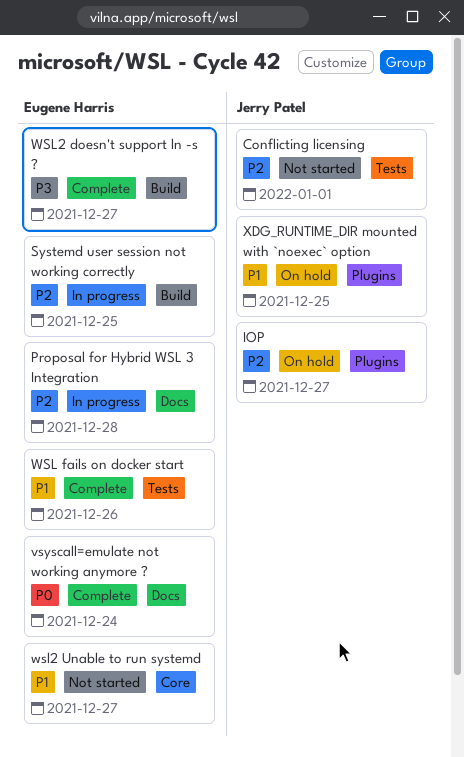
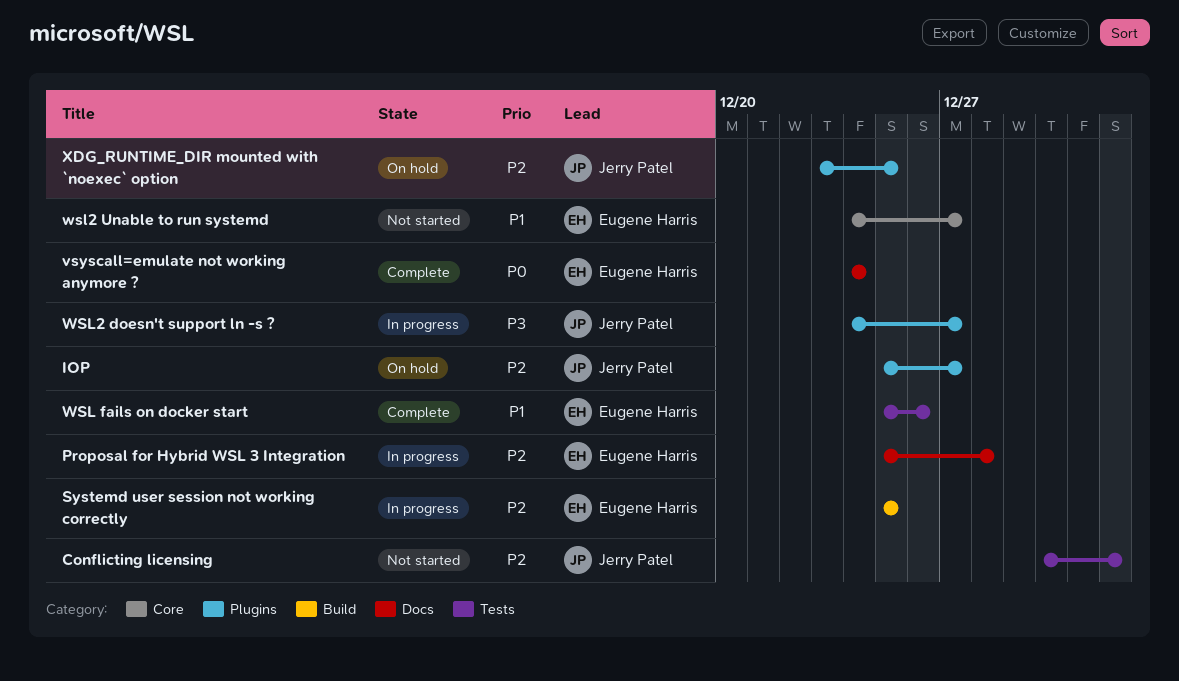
WSL2 doesn't support ln -s ?, status: Complete -> In progress
WSL2 doesn't support ln -s ?, owner: Eugene Harris -> Jerry Patel
WSL2 doesn't support ln -s ?, label: Build -> Plugins
XDG_RUNTIME_DIR mounted with `noexec` option, priority: P1 -> P2

